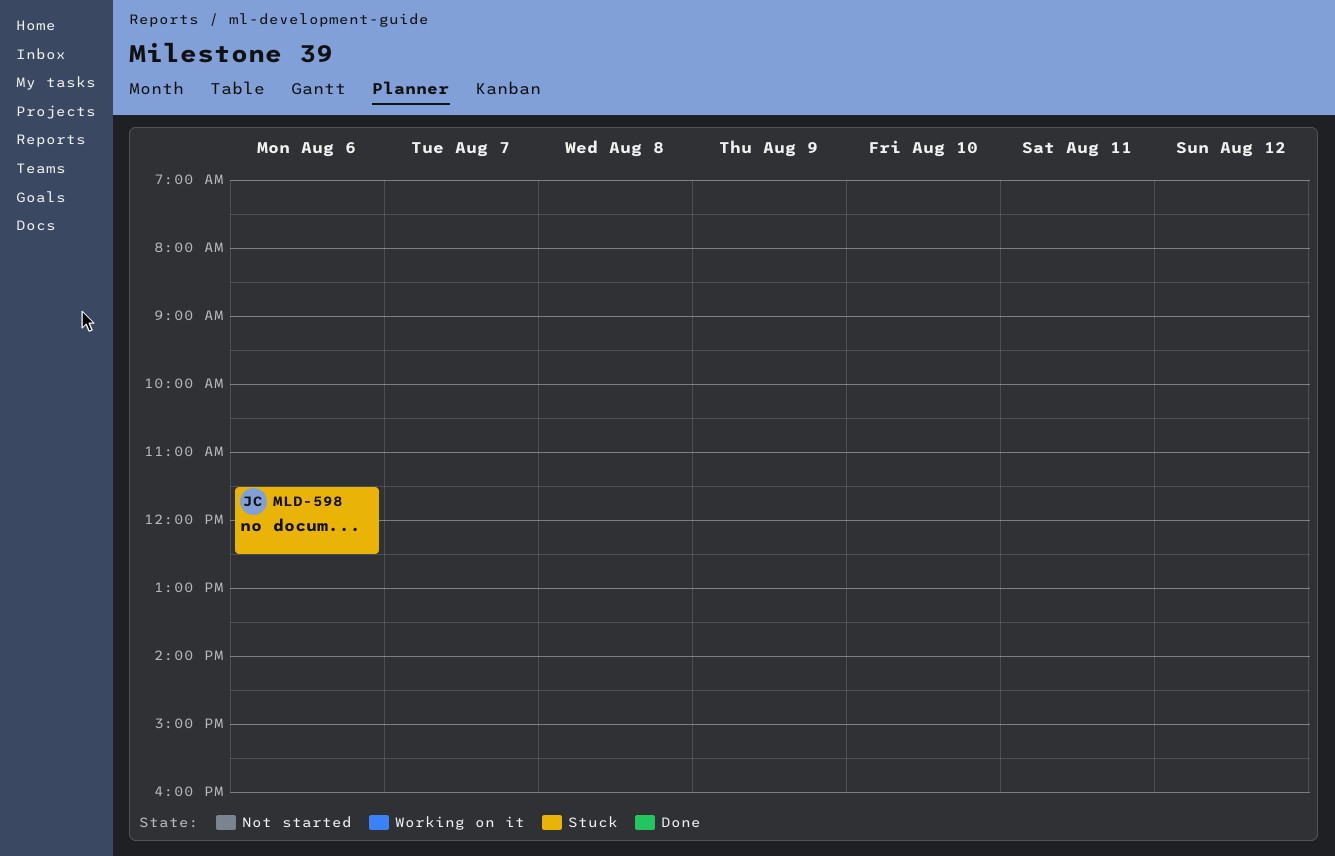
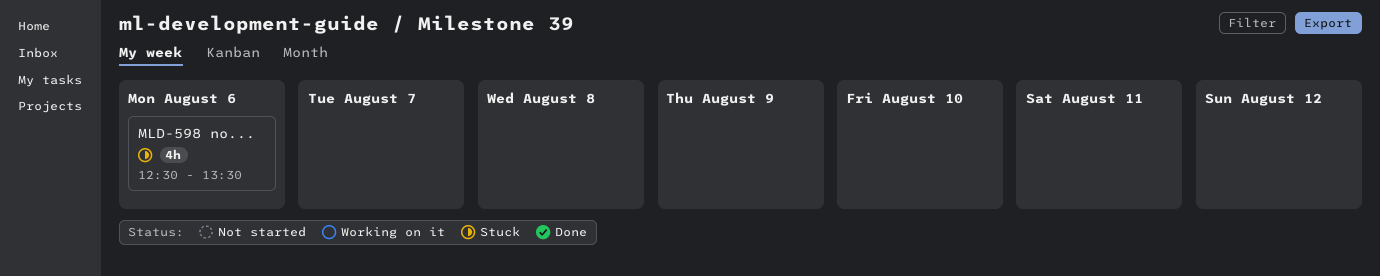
MLD-598, begins: 11:30 -> 12:30
MLD-598, ends: 12:30 -> 13:30

